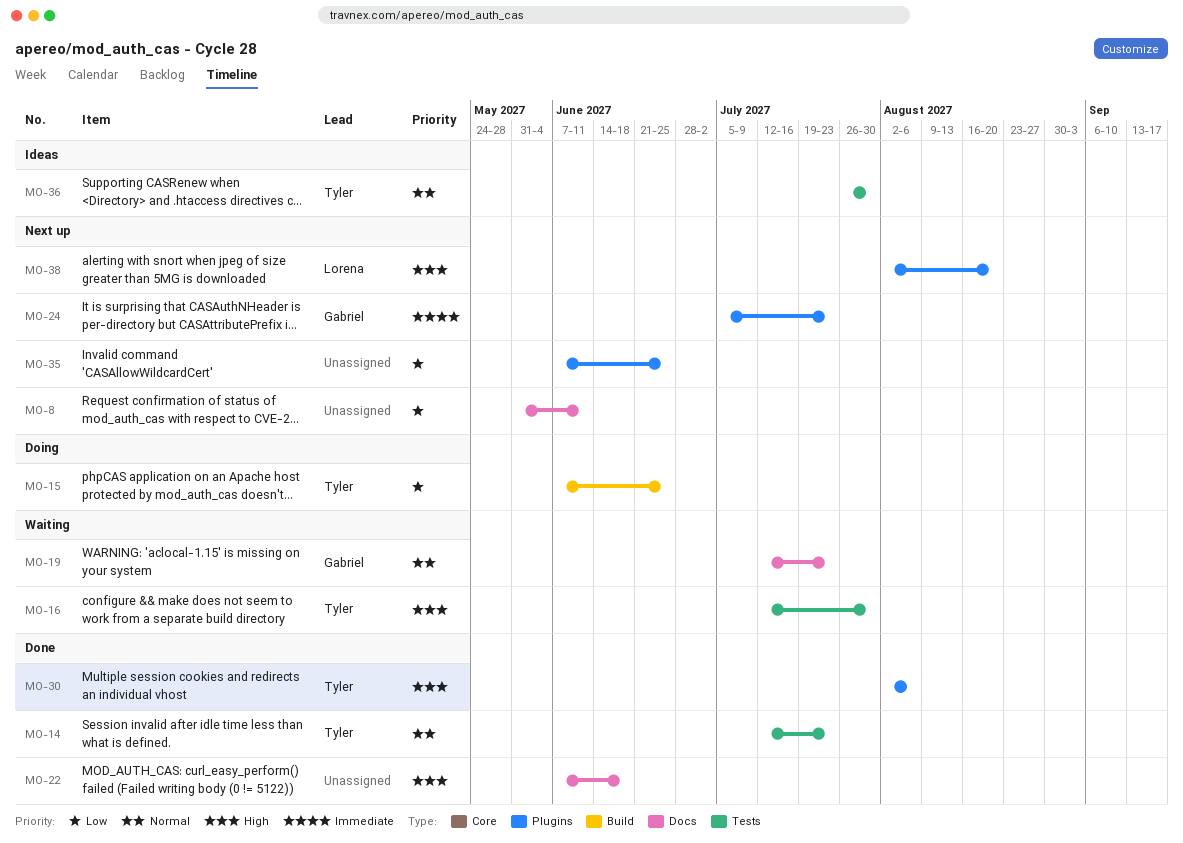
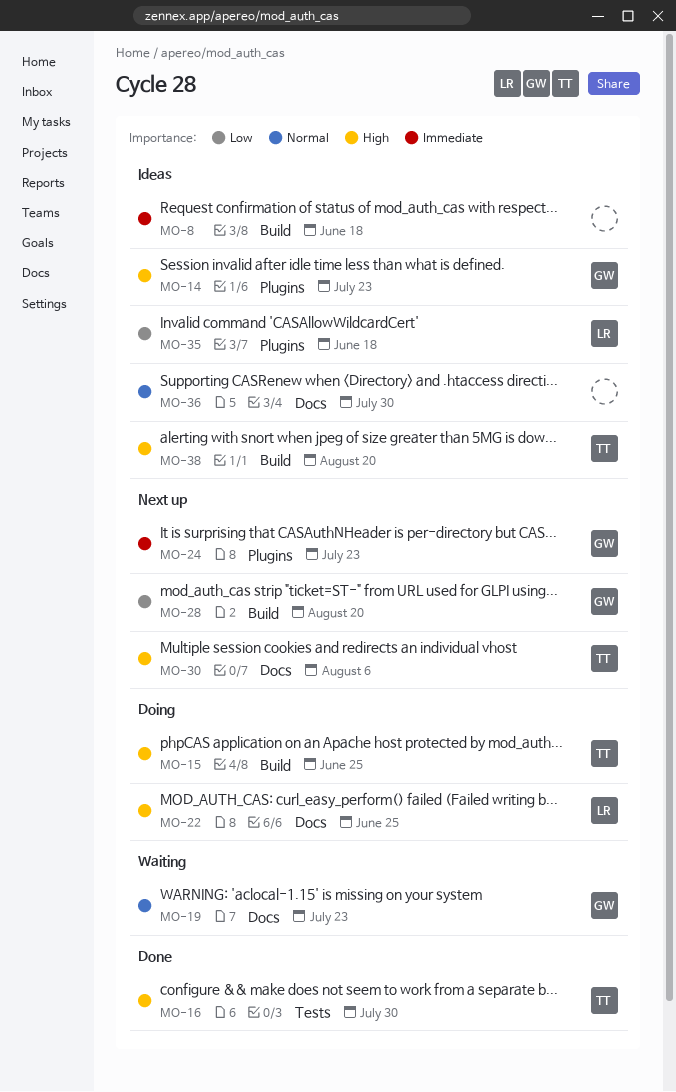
MO-8, status: Next up -> Ideas
MO-8, priority: Low -> Immediate
MO-8, label: Docs -> Build
MO-8, due: Jun 11 -> Jun 18
MO-14, status: Done -> Ideas
MO-14, owner: Tyler -> Gabriel
MO-14, priority: Normal -> High
MO-14, label: Tests -> Plugins
MO-15, priority: Low -> High
MO-16, status: Waiting -> Done
MO-22, status: Done -> Doing
MO-22, owner: none -> Lorena
MO-22, due: Jun 18 -> Jun 25
MO-28: none -> present
MO-30, status: Done -> Next up
MO-30, label: Plugins -> Docs
MO-35, status: Next up -> Ideas
MO-35, owner: none -> Lorena
MO-35, due: Jun 25 -> Jun 18
MO-36, owner: Tyler -> none
MO-36, label: Tests -> Docs
MO-38, status: Next up -> Ideas
MO-38, owner: Lorena -> Tyler
MO-38, label: Plugins -> Build

